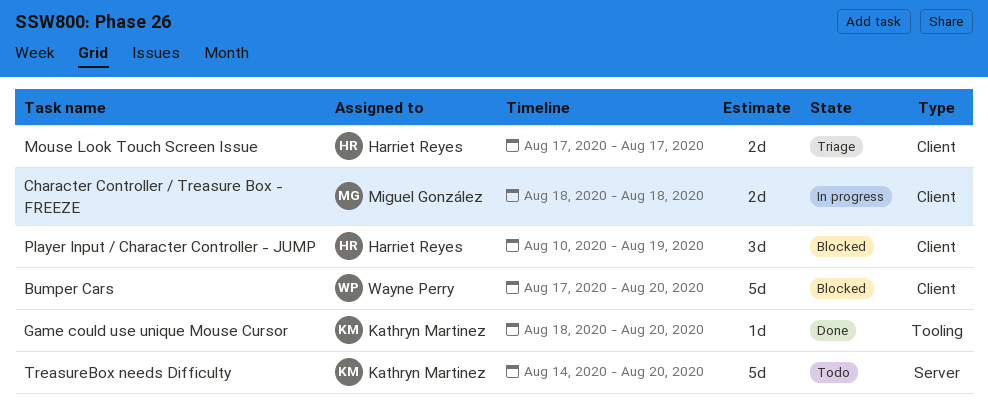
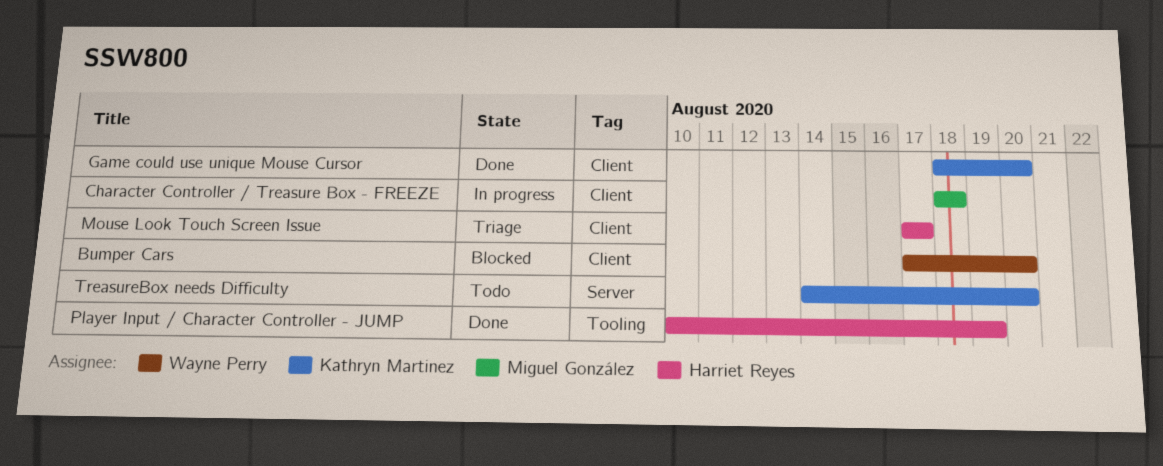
Game could use unique Mouse Cursor, label: Tooling -> Client
Player Input / Character Controller - JUMP, status: Blocked -> Done
Player Input / Character Controller - JUMP, label: Client -> Tooling

